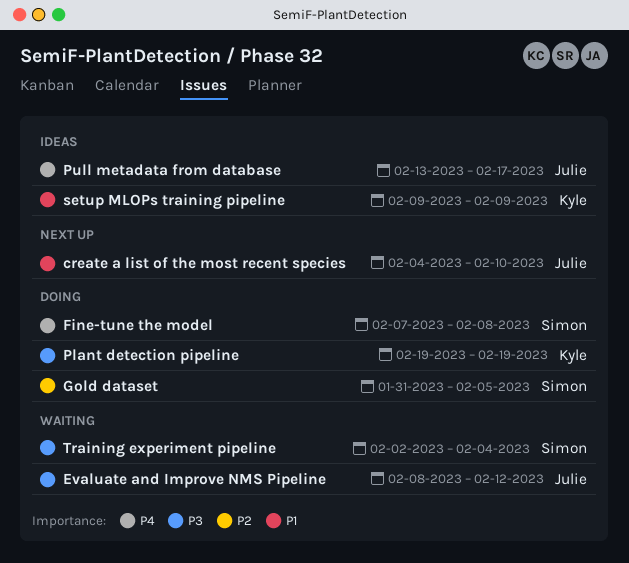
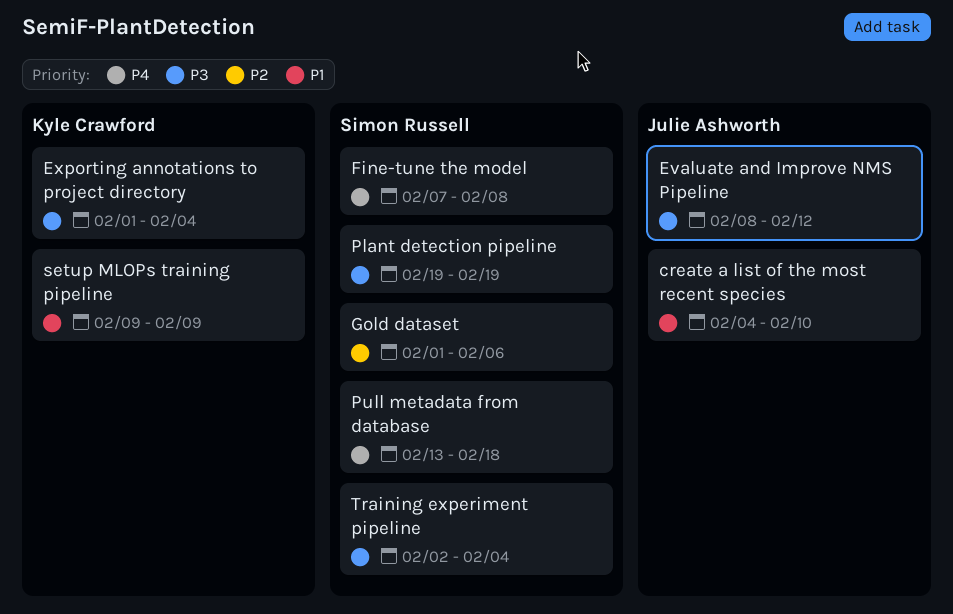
Exporting annotations to project directory: none -> present
Gold dataset, start: Jan 31 -> Feb 1
Gold dataset, due: Feb 5 -> Feb 6
Plant detection pipeline, owner: Kyle Crawford -> Simon Russell
Pull metadata from database, owner: Julie Ashworth -> Simon Russell
Pull metadata from database, due: Feb 17 -> Feb 18

